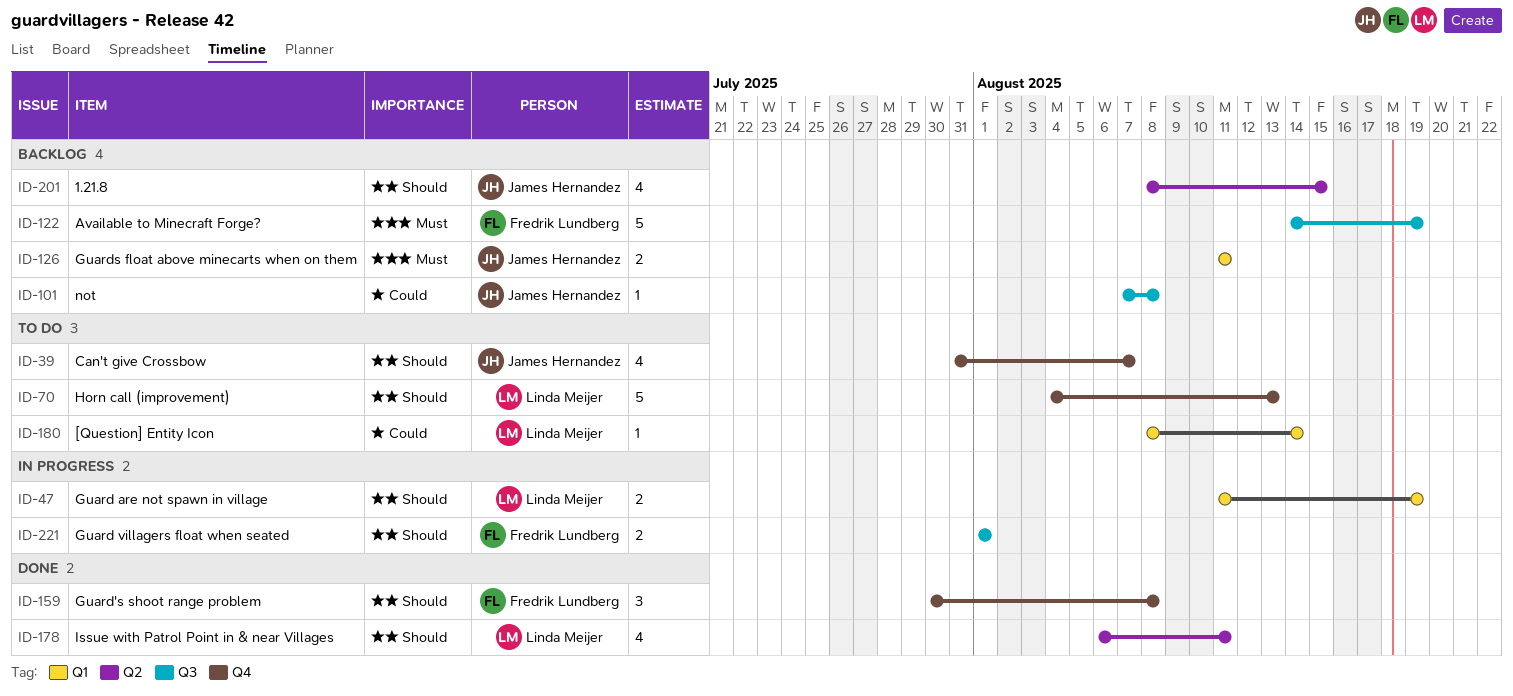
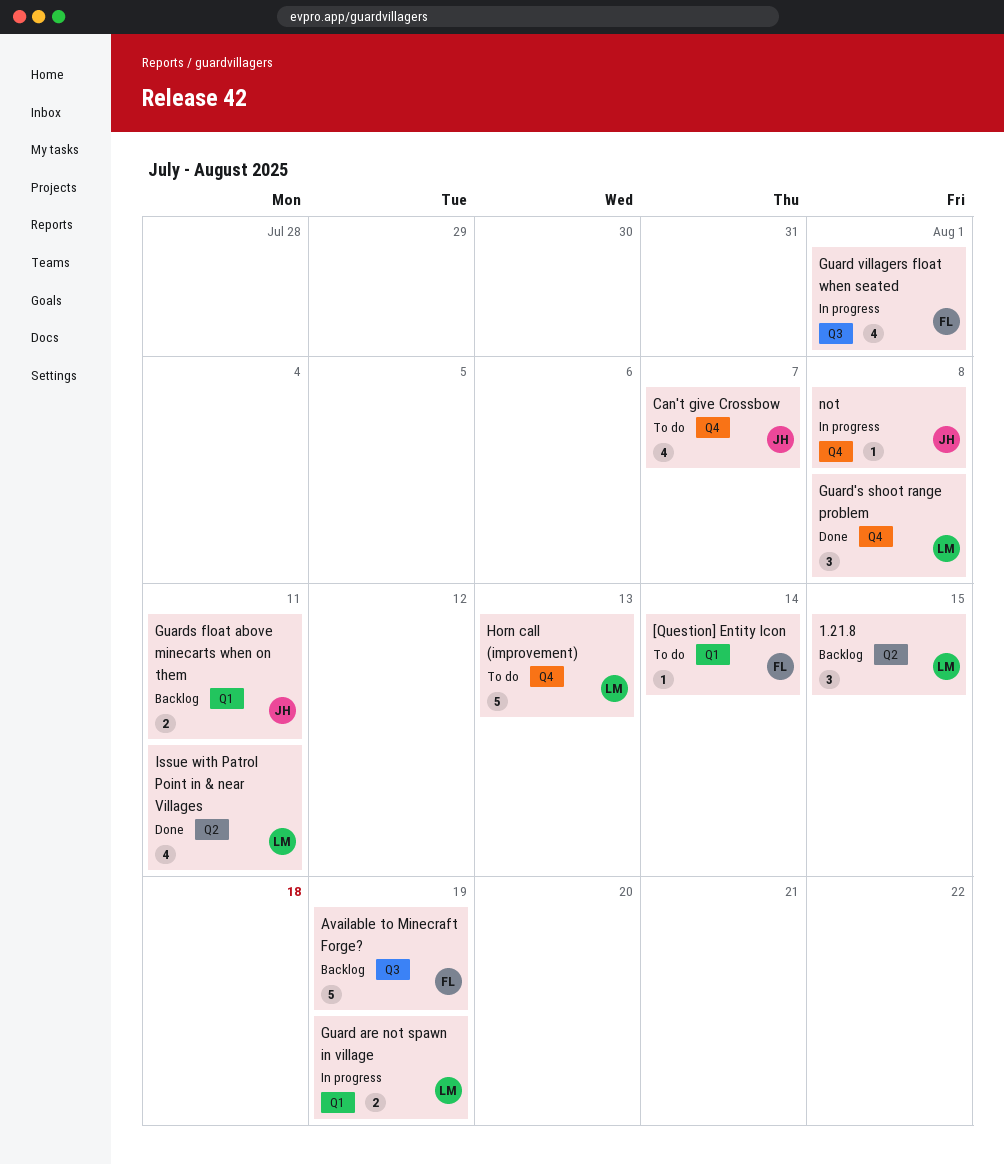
1.21.8, owner: James Hernandez -> Linda Meijer
1.21.8, estimate: 4 -> 3
[Question] Entity Icon, owner: Linda Meijer -> Fredrik Lundberg
Guard villagers float when seated, estimate: 2 -> 4
Guard's shoot range problem, owner: Fredrik Lundberg -> Linda Meijer
not, status: Backlog -> In progress
not, label: Q3 -> Q4

